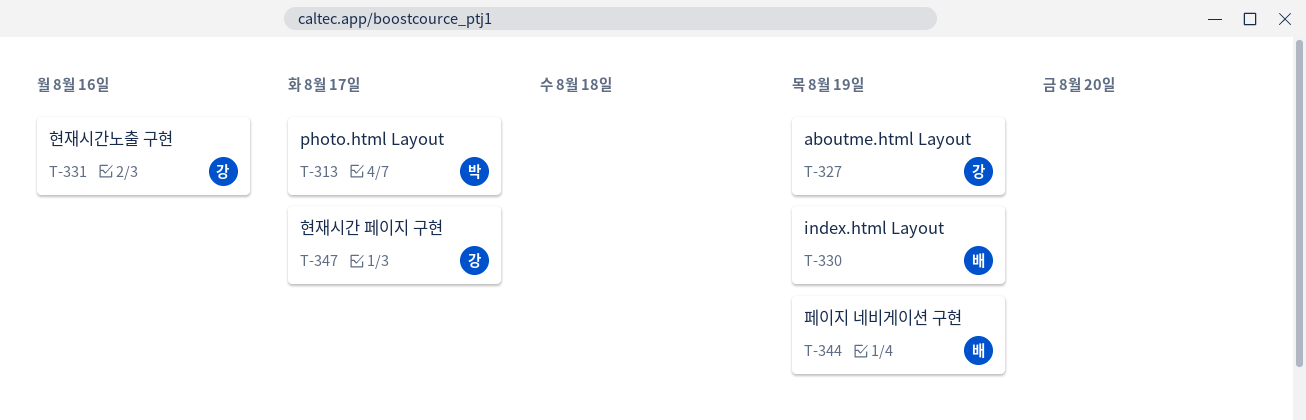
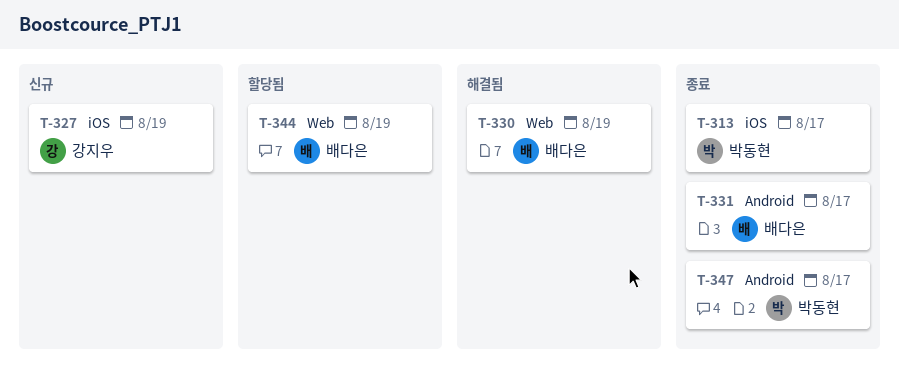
T-331, owner: 강지우 -> 배다은
T-331, due: Aug 16 -> Aug 17
T-347, owner: 강지우 -> 박동현

